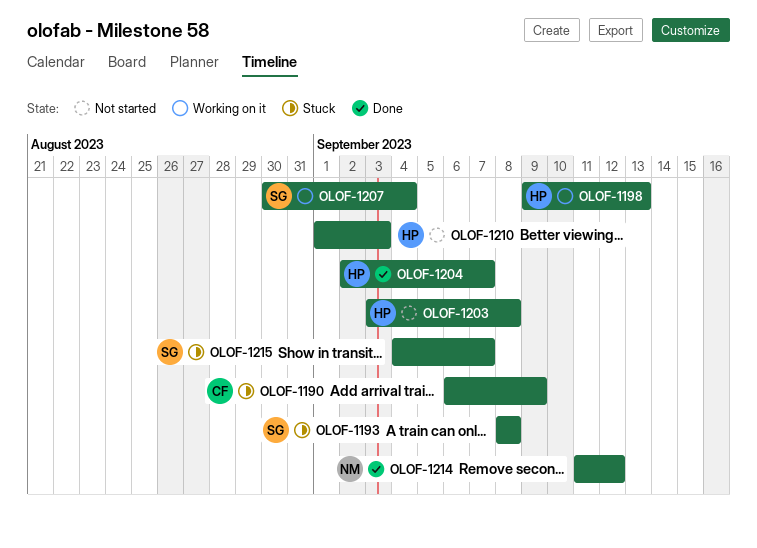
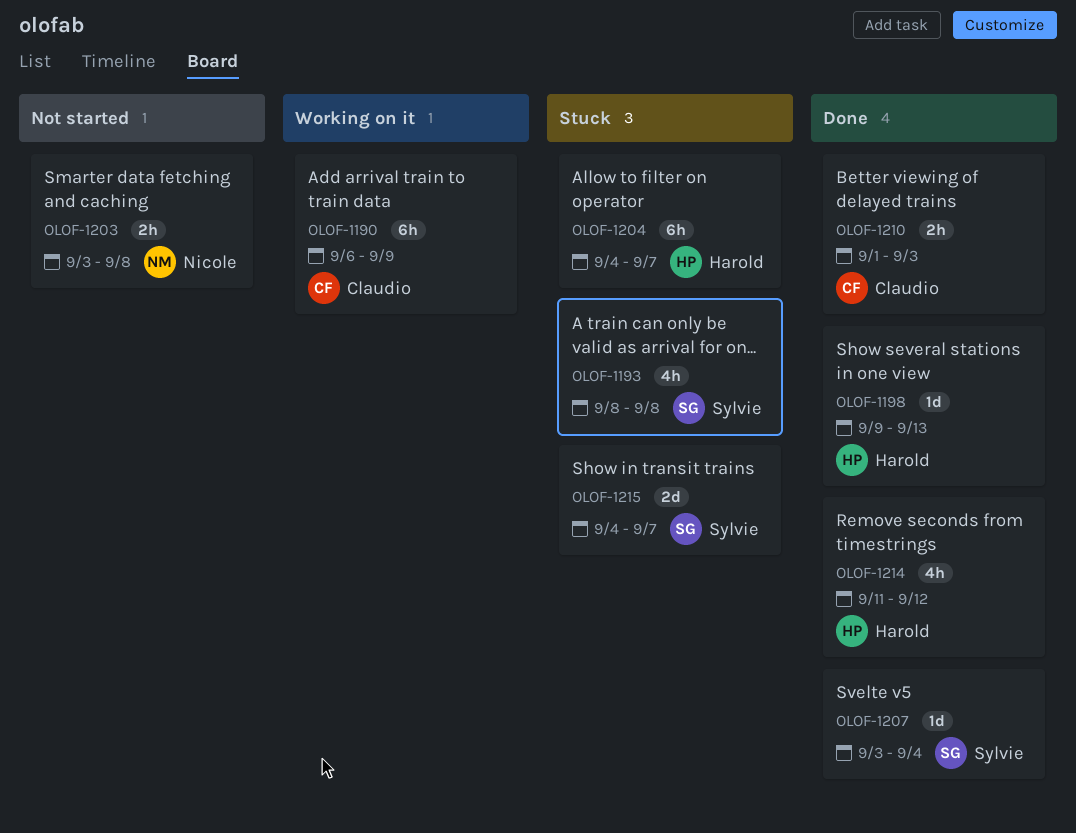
OLOF-1190, status: Stuck -> Working on it
OLOF-1198, status: Working on it -> Done
OLOF-1203, owner: Harold -> Nicole
OLOF-1204, status: Done -> Stuck
OLOF-1204, start: Sep 2 -> Sep 4
OLOF-1207, status: Working on it -> Done
OLOF-1207, start: Aug 30 -> Sep 3
OLOF-1210, status: Not started -> Done
OLOF-1210, owner: Harold -> Claudio
OLOF-1214, owner: Nicole -> Harold

